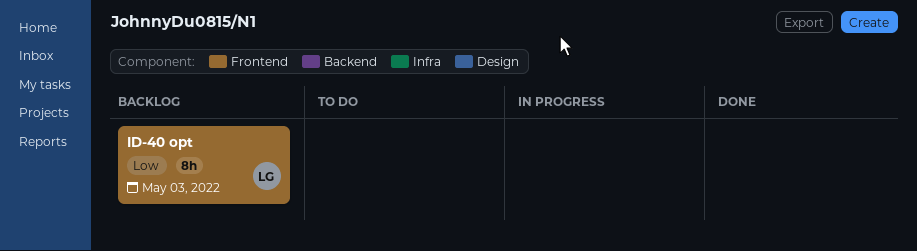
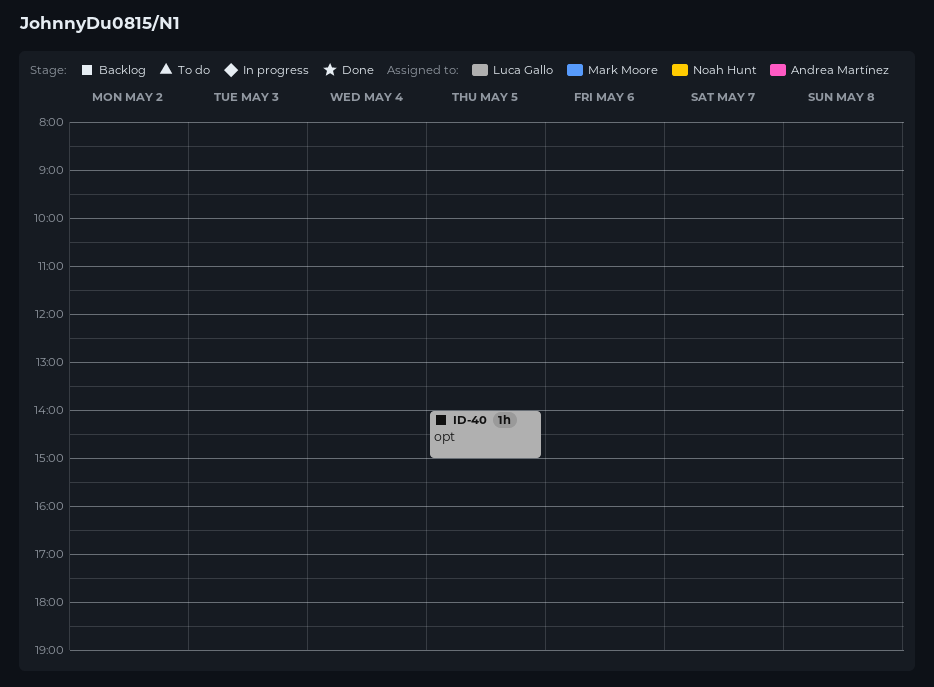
ID-40, estimate: 8h -> 1h
ID-40, day: May 3 -> May 5

